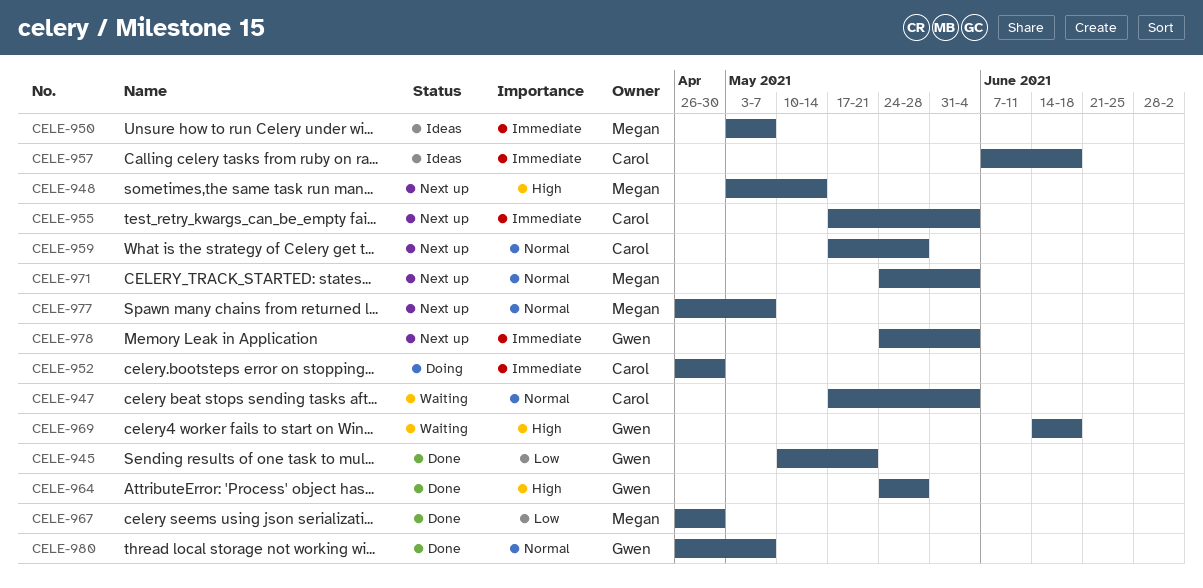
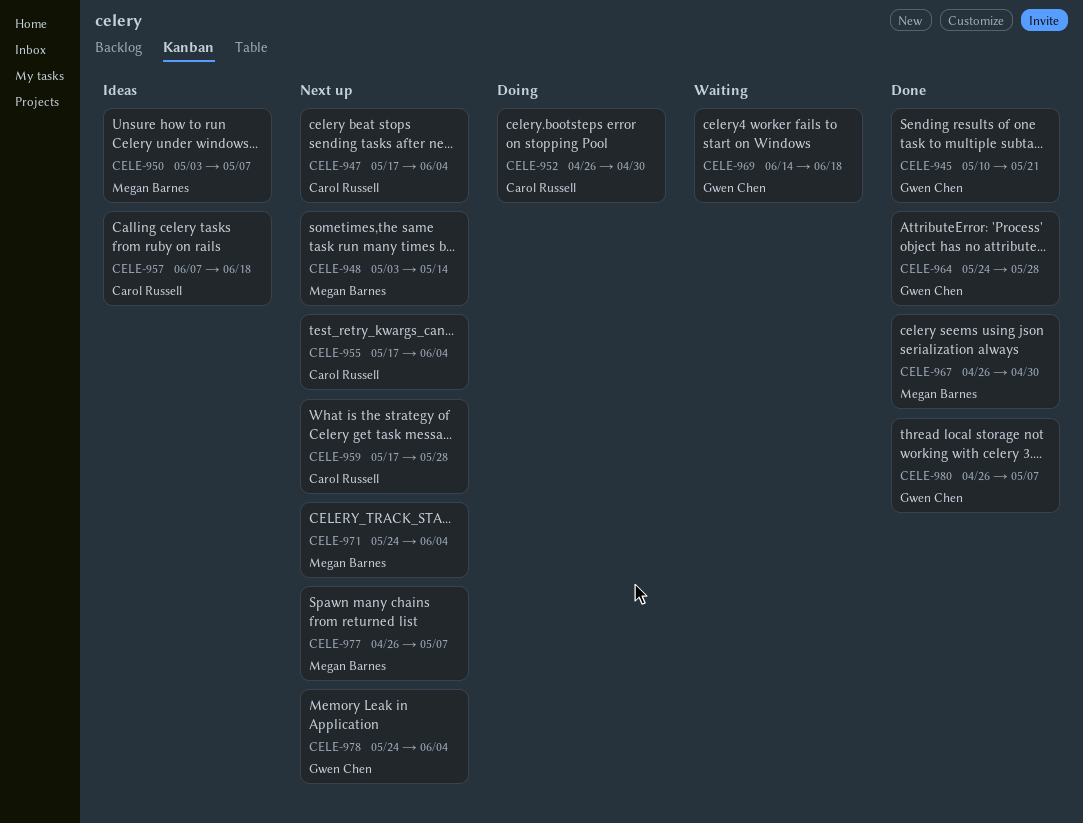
CELE-947, status: Waiting -> Next up

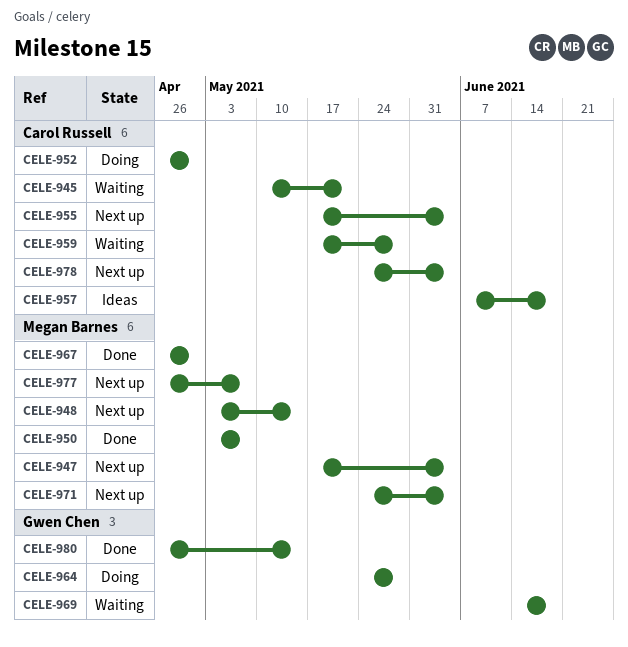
CELE-945, status: Done -> Waiting
CELE-945, owner: Gwen Chen -> Carol Russell
CELE-947, owner: Carol Russell -> Megan Barnes
CELE-950, status: Ideas -> Done
CELE-959, status: Next up -> Waiting
CELE-964, status: Done -> Doing
CELE-978, owner: Gwen Chen -> Carol Russell
CELE-980, due: May 7 -> May 14

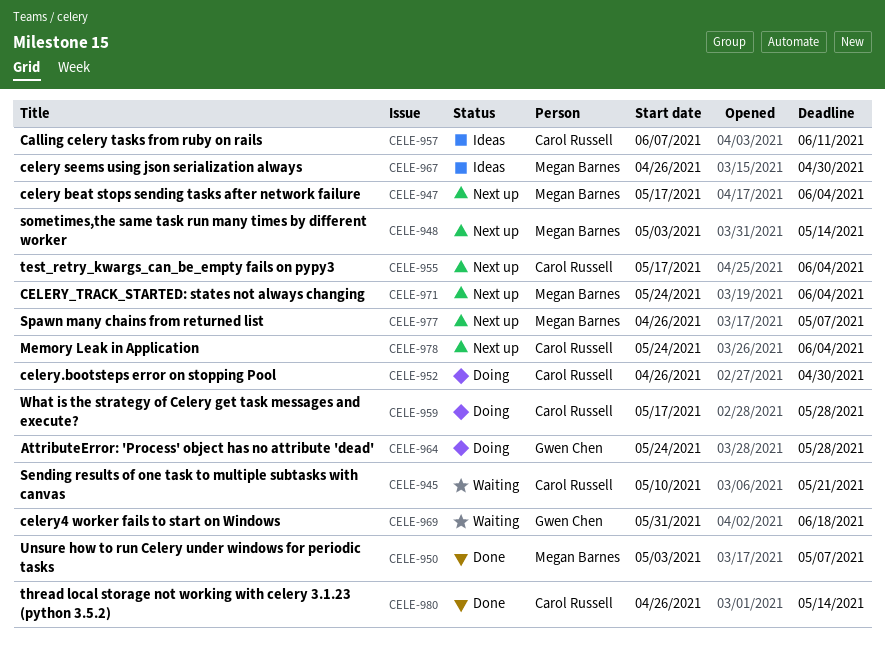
CELE-957, due: Jun 18 -> Jun 11
CELE-959, status: Waiting -> Doing
CELE-967, status: Done -> Ideas
CELE-969, start: Jun 14 -> May 31
CELE-980, owner: Gwen Chen -> Carol Russell

